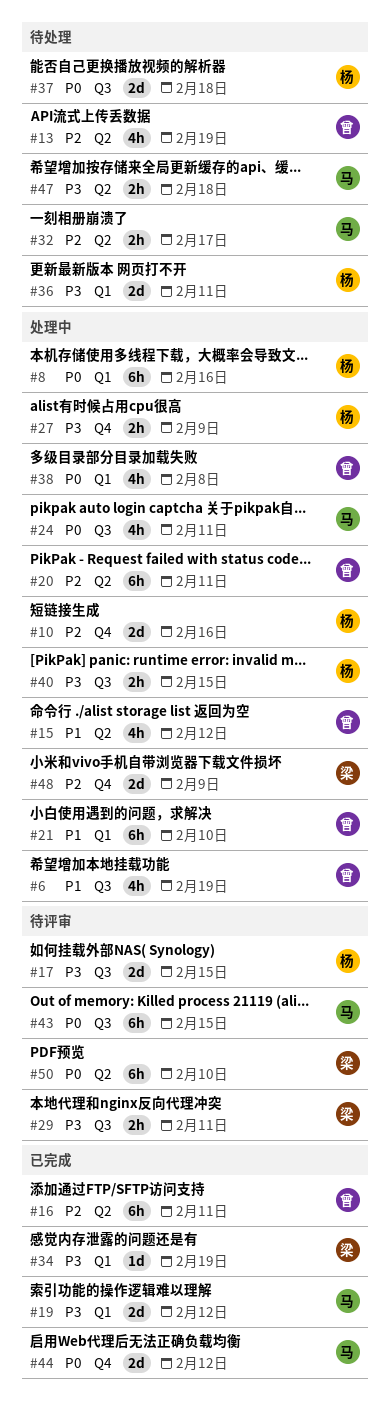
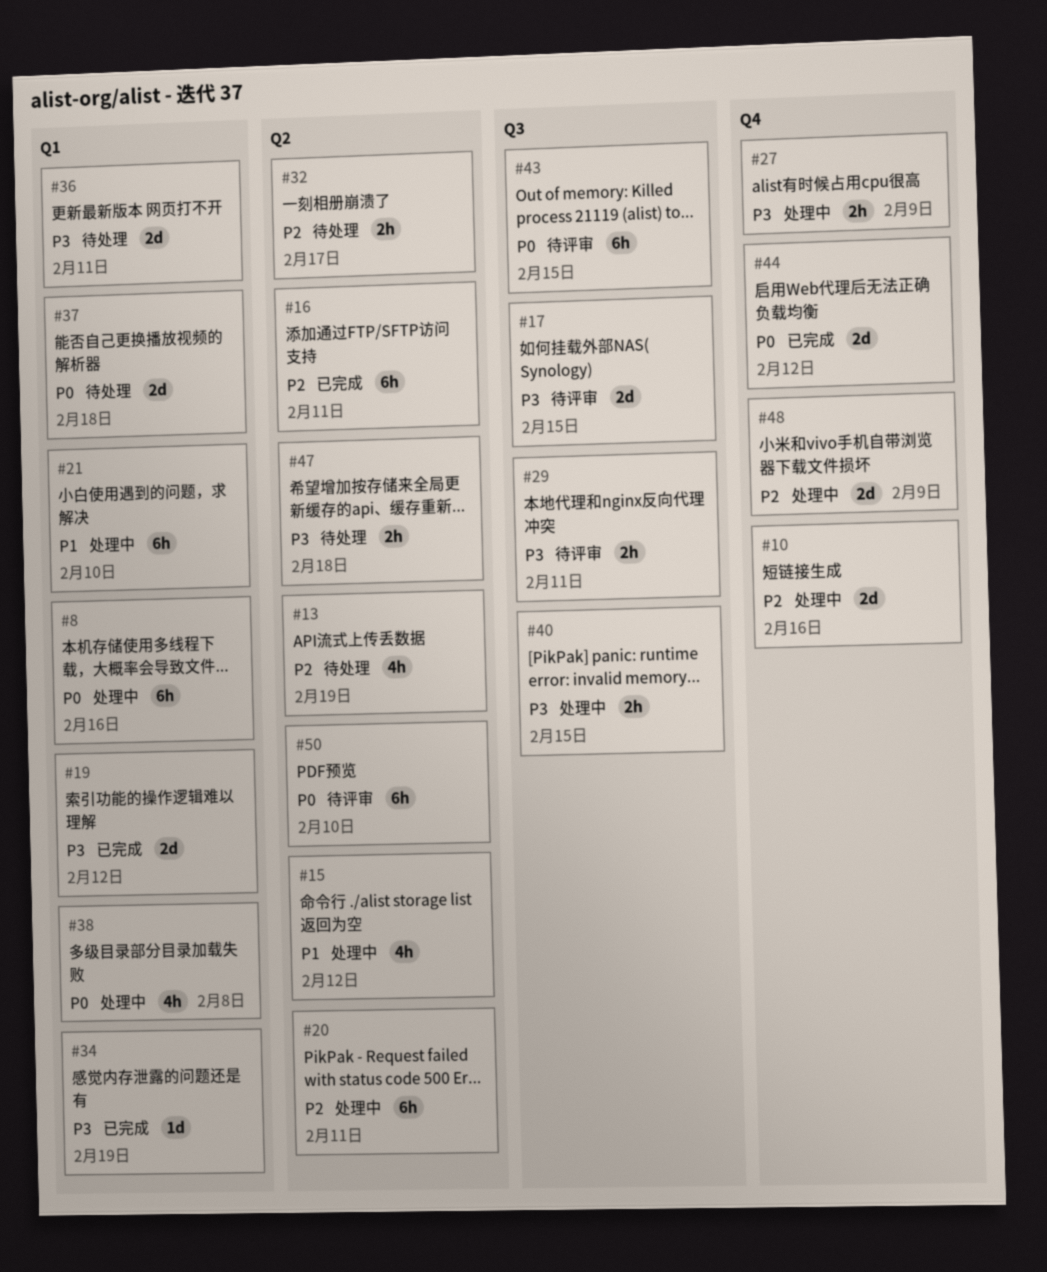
#6: present -> none
#24: present -> none
#37, label: Q3 -> Q1

